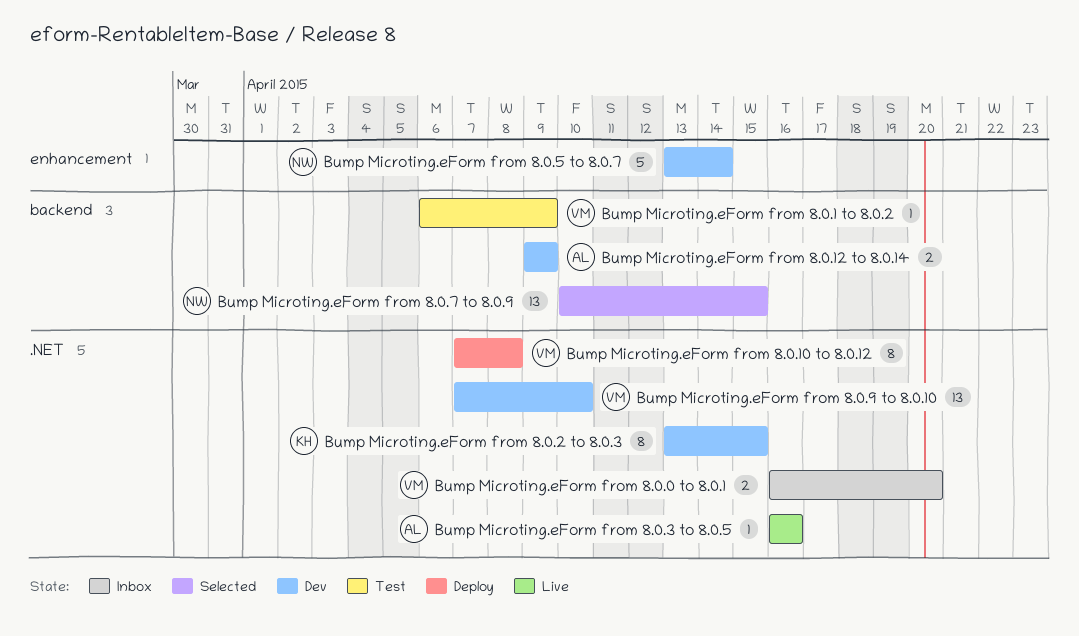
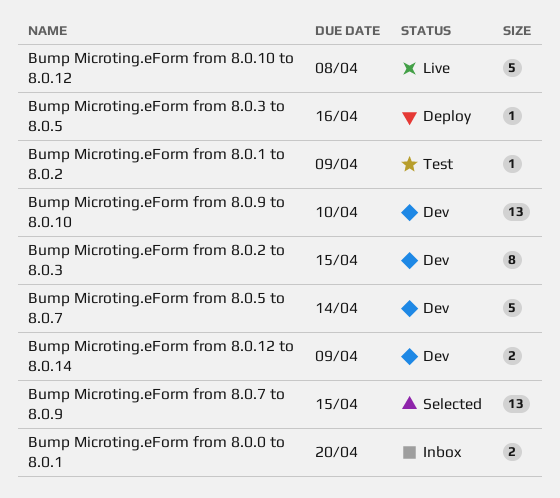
Bump Microting.eForm from 8.0.10 to 8.0.12, status: Deploy -> Live
Bump Microting.eForm from 8.0.10 to 8.0.12, estimate: 8 -> 5
Bump Microting.eForm from 8.0.3 to 8.0.5, status: Live -> Deploy

